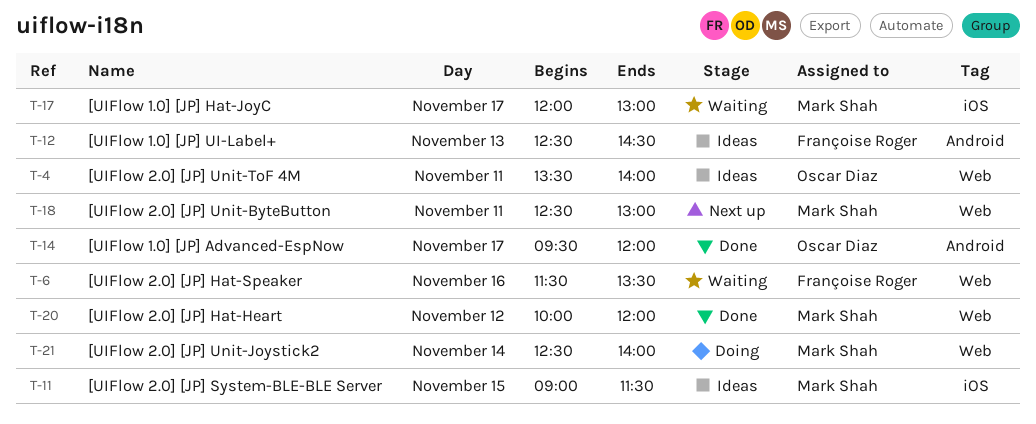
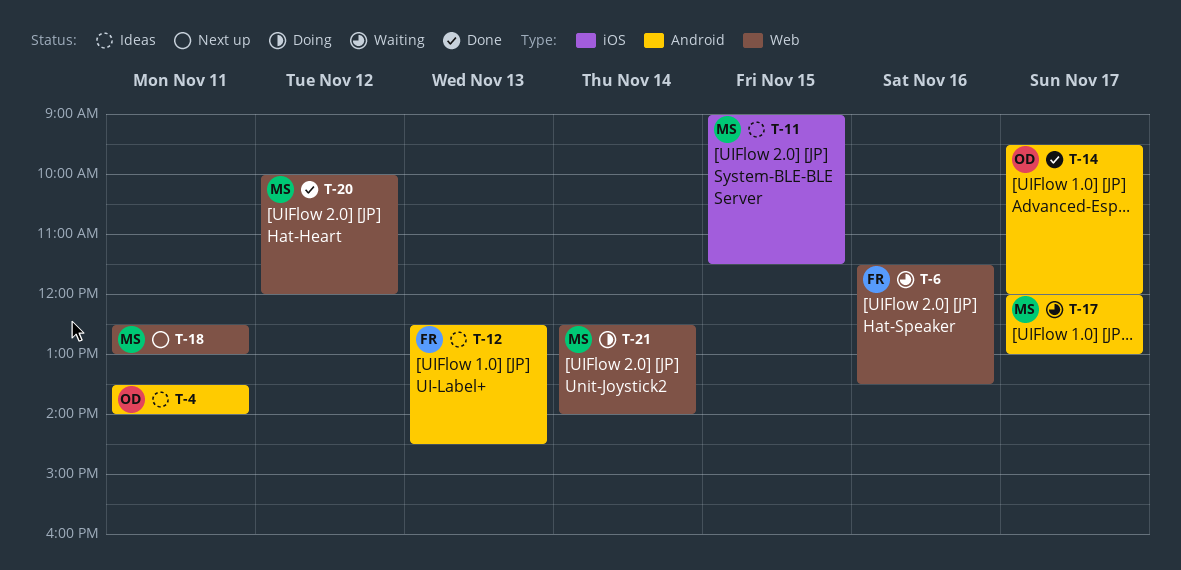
T-4, label: Web -> Android
T-17, label: iOS -> Android

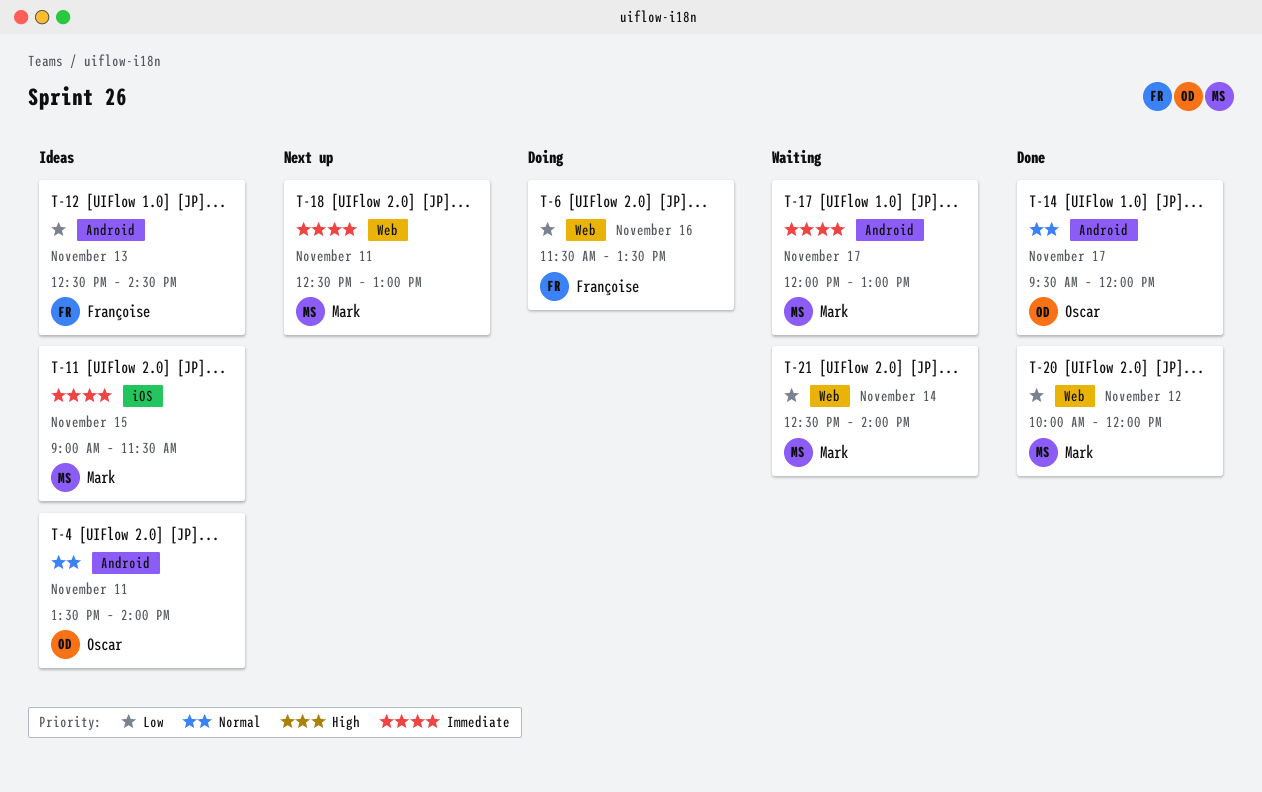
T-6, status: Waiting -> Doing
T-21, status: Doing -> Waiting

